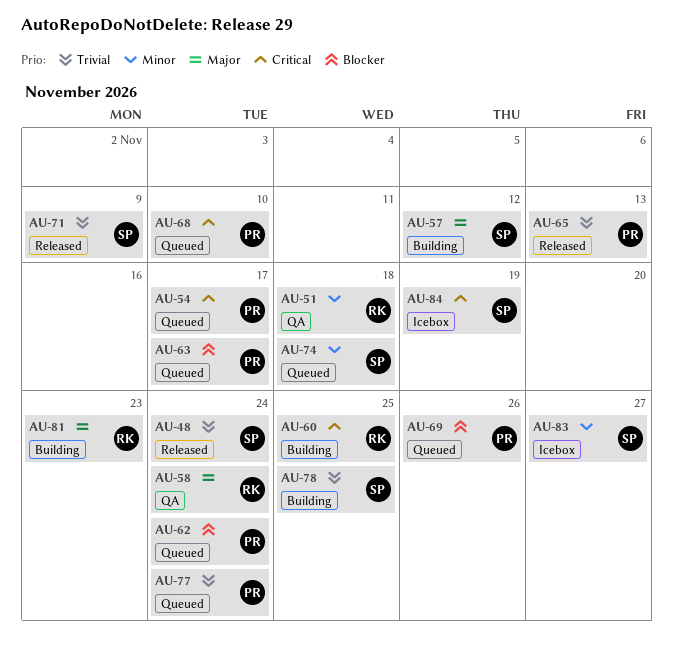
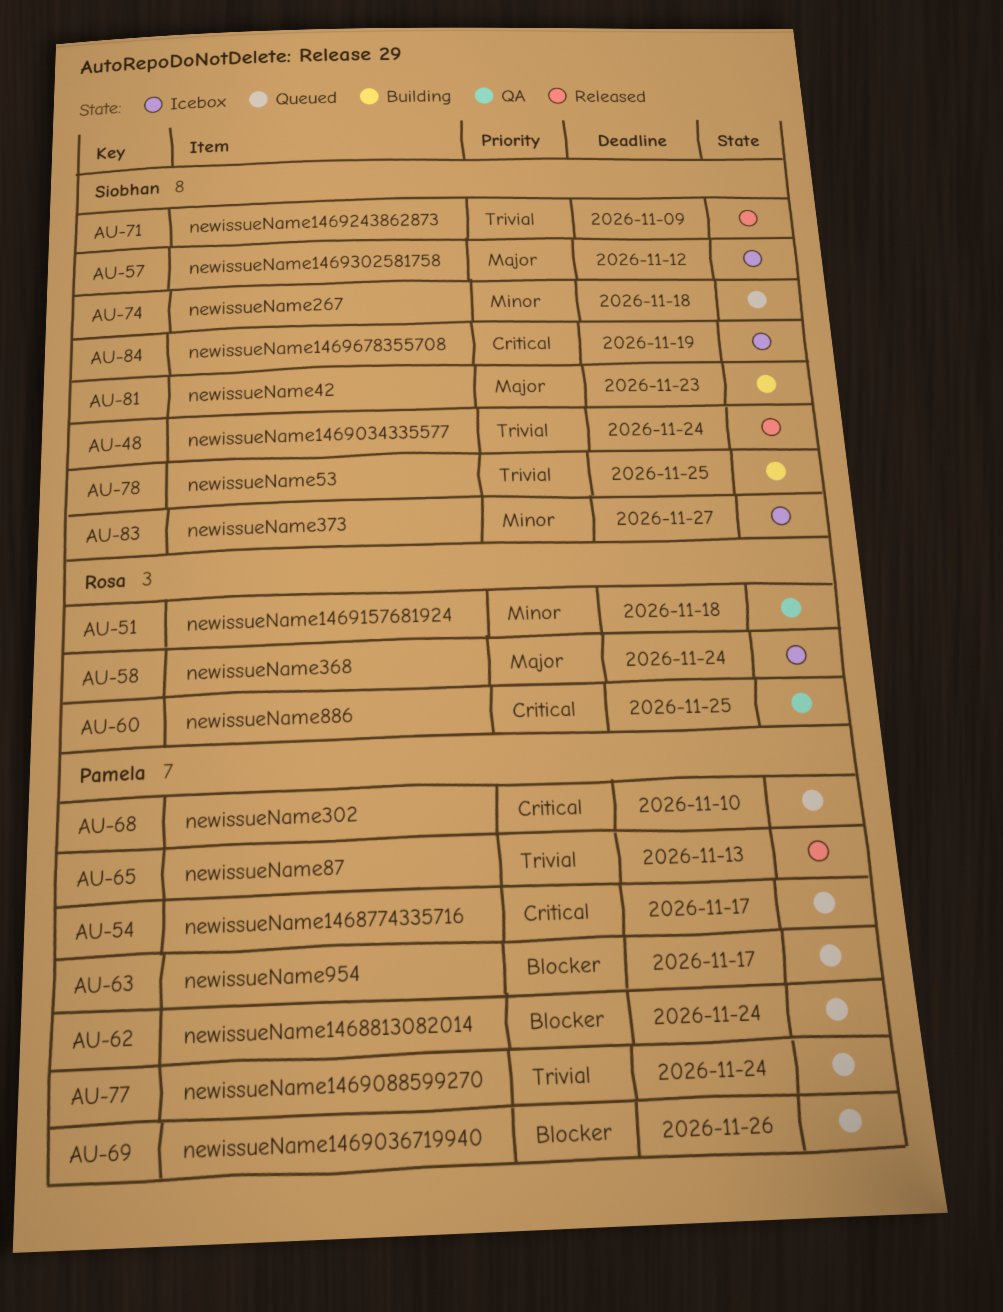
AU-57, status: Building -> Icebox
AU-58, status: QA -> Icebox
AU-60, status: Building -> QA
AU-81, owner: Rosa -> Siobhan

